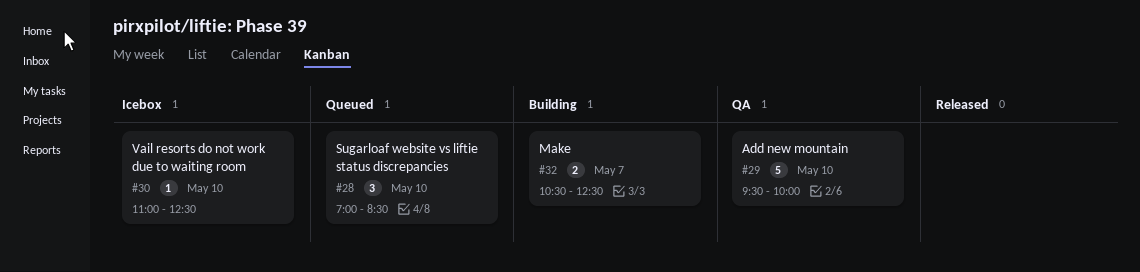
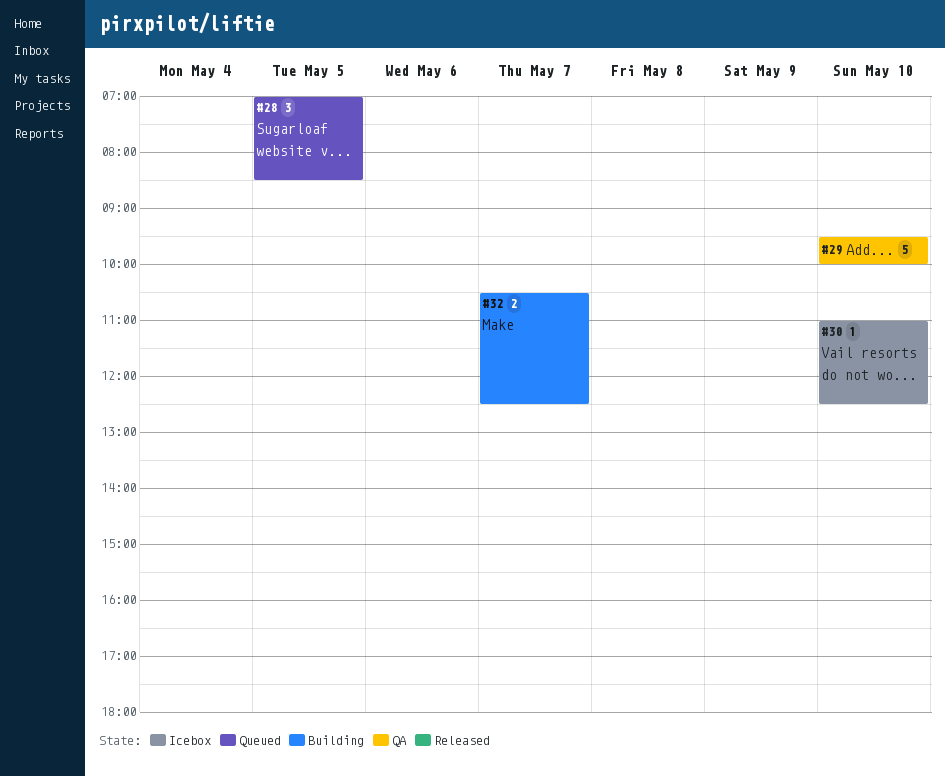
#28, day: May 10 -> May 5

